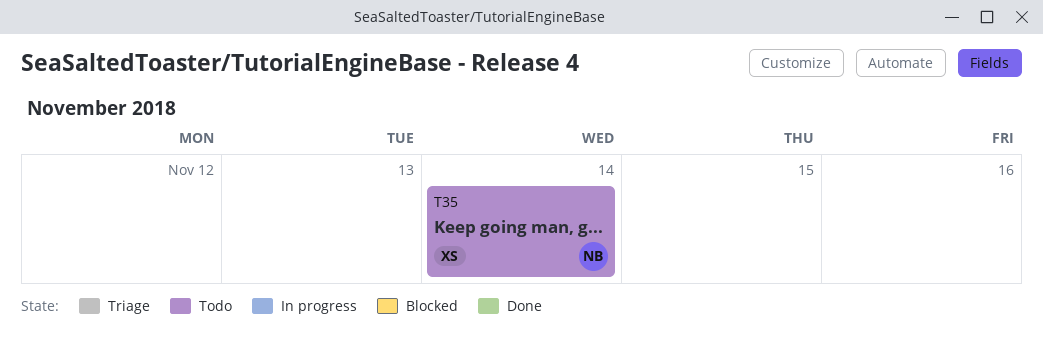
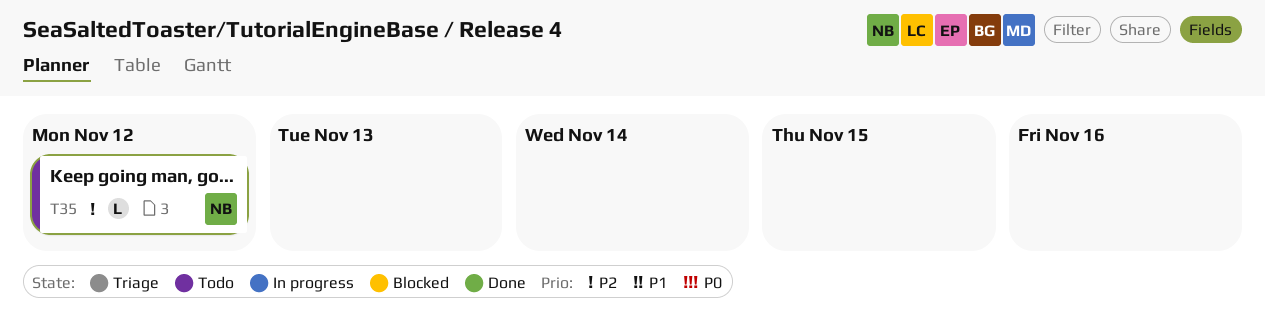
T35, estimate: XS -> L
T35, due: Nov 14 -> Nov 12

